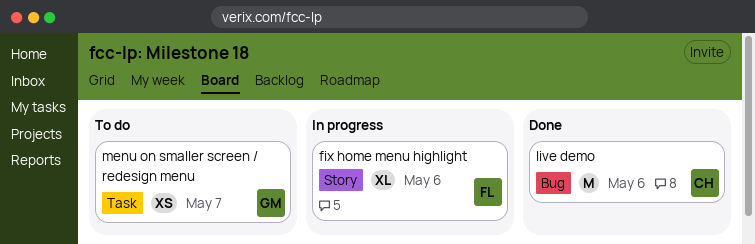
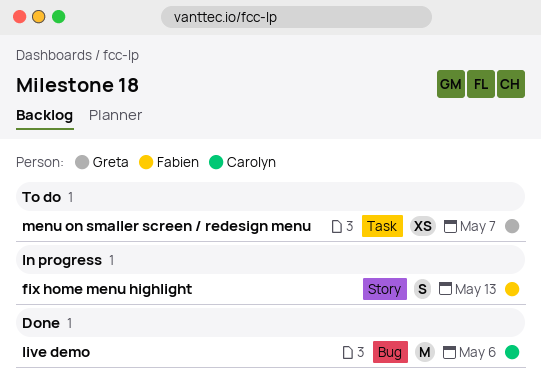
fix home menu highlight, estimate: XL -> S
fix home menu highlight, due: May 6 -> May 13

